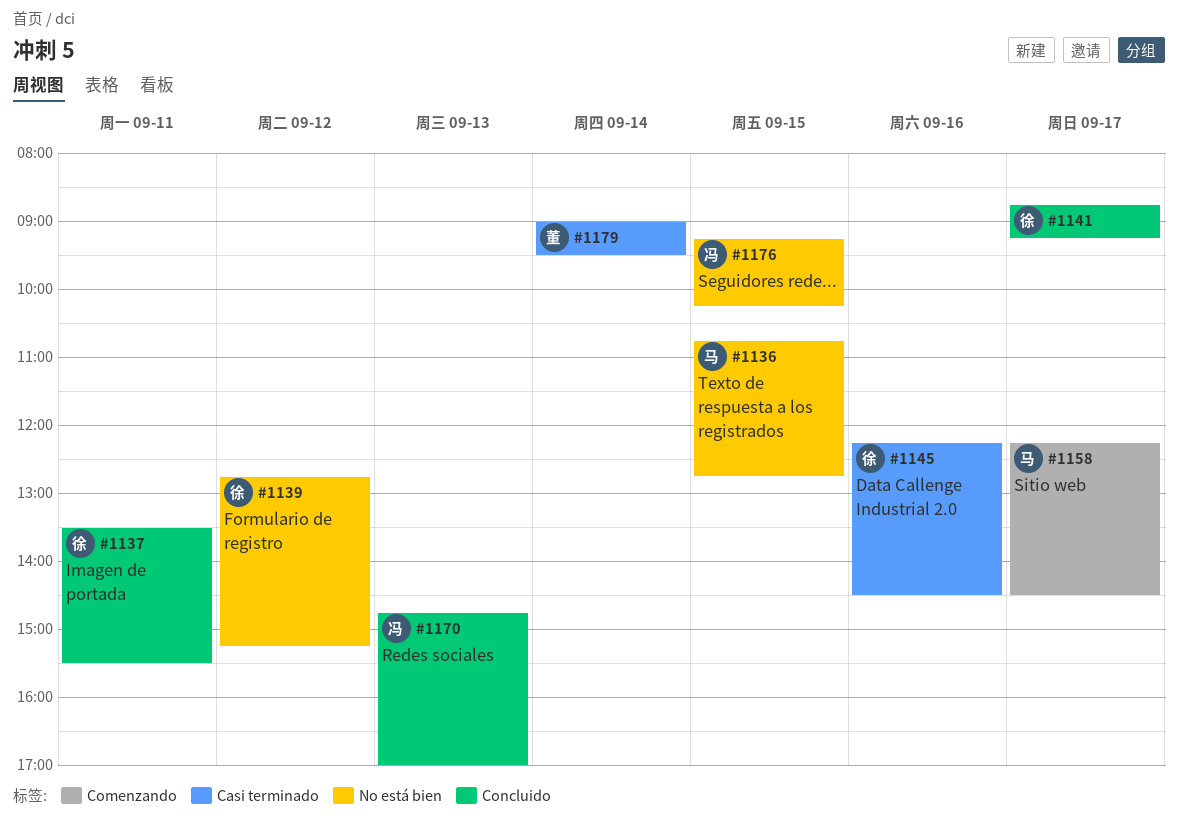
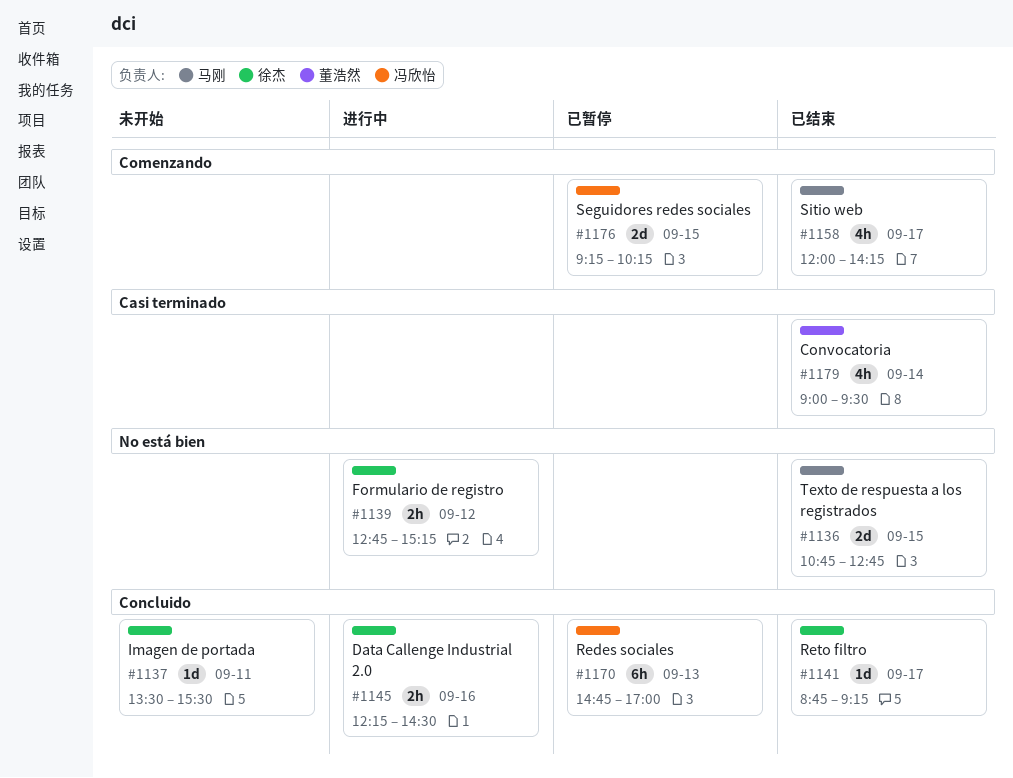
#1145, label: Casi terminado -> Concluido
#1158, begins: 12:15 -> 12:00
#1158, ends: 14:30 -> 14:15
#1176, label: No está bien -> Comenzando

